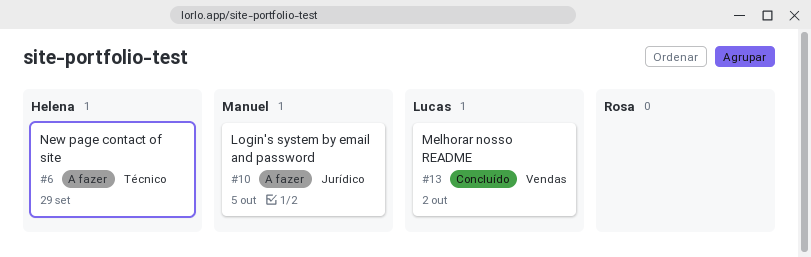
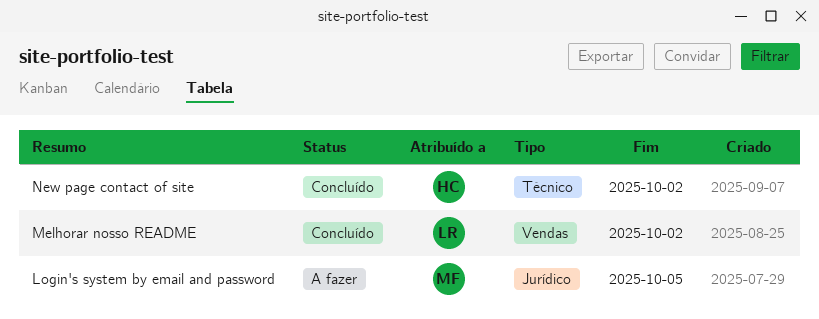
New page contact of site, status: A fazer -> Concluído
New page contact of site, due: Sep 29 -> Oct 2

